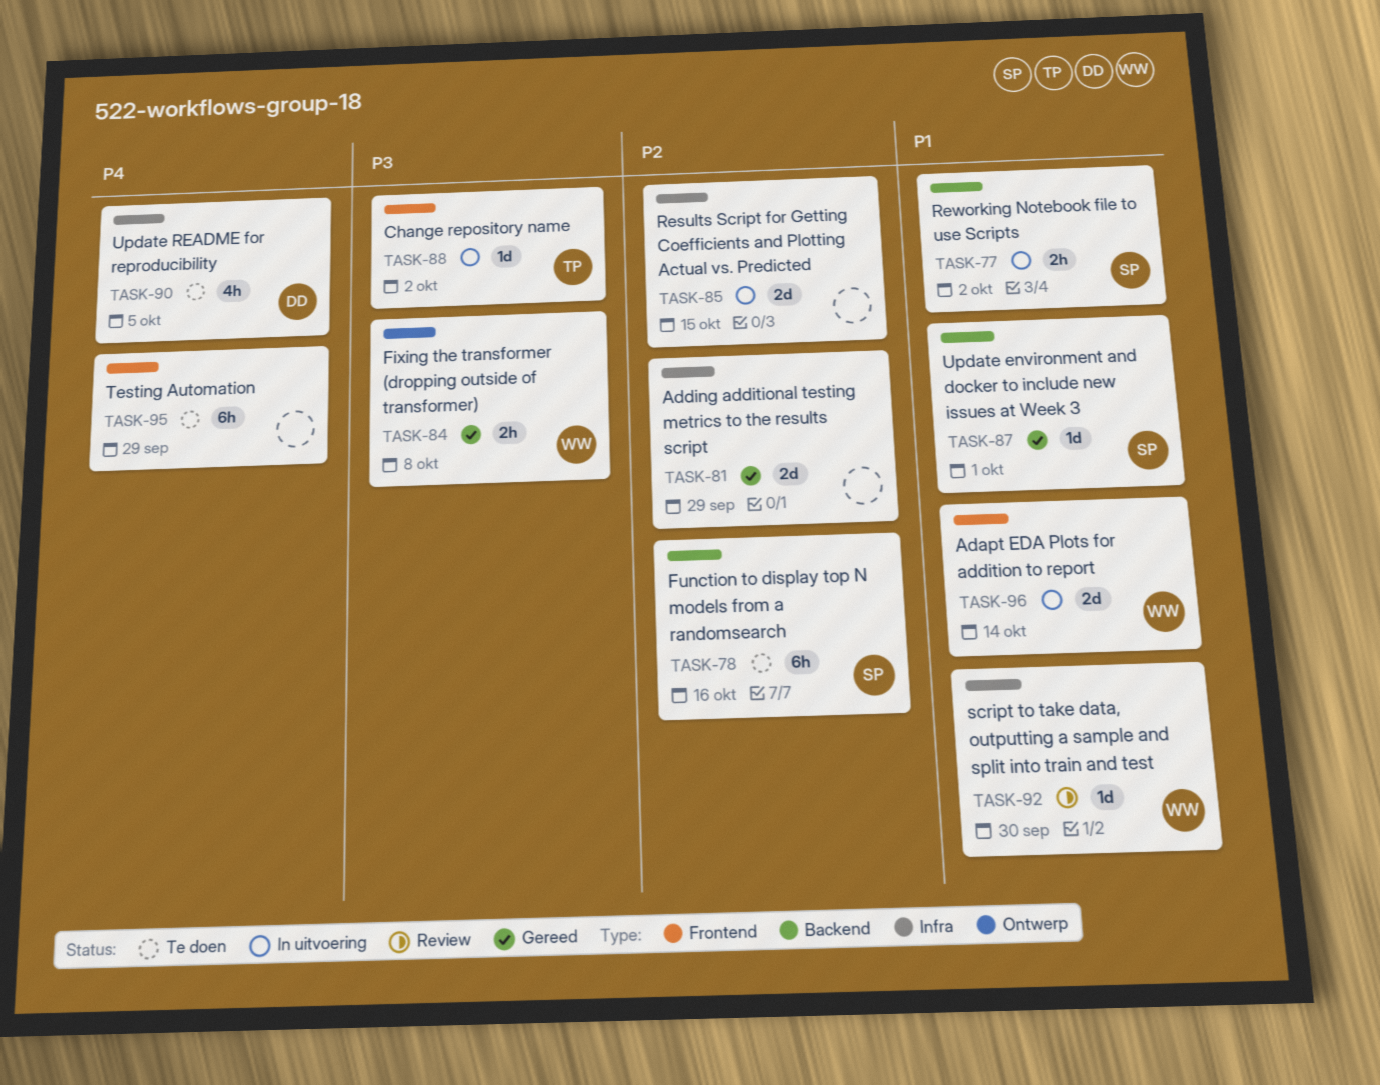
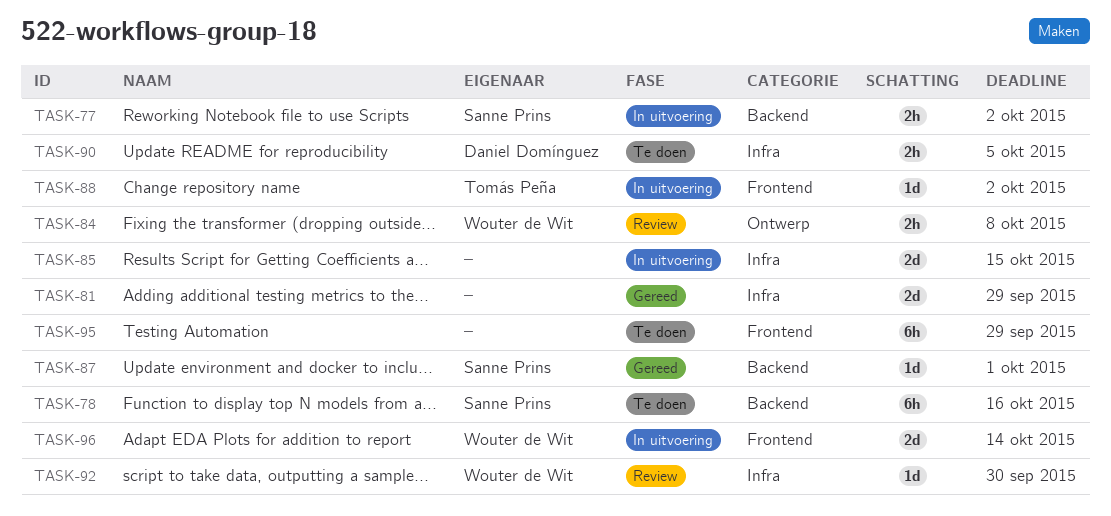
TASK-84, status: Gereed -> Review
TASK-90, estimate: 4h -> 2h

